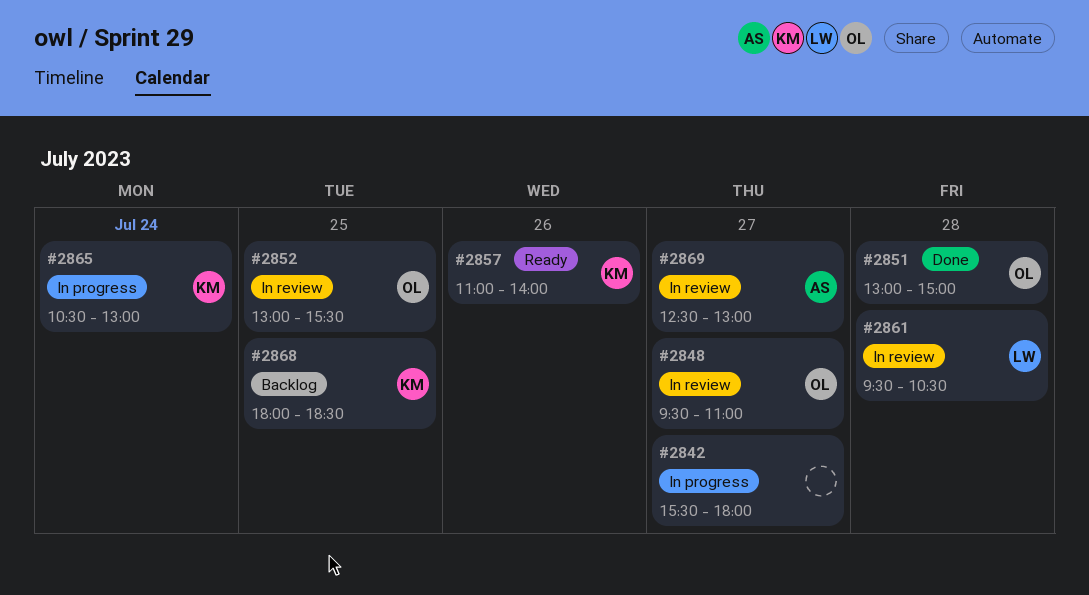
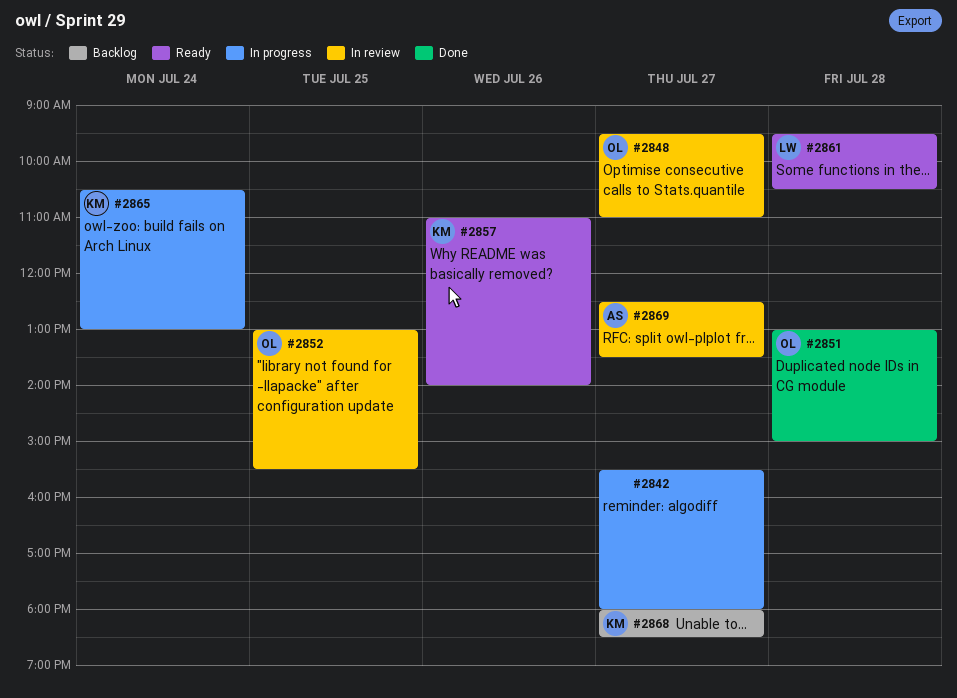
#2861, status: In review -> Ready
#2868, day: Jul 25 -> Jul 27
#2869, ends: 13:00 -> 13:30

